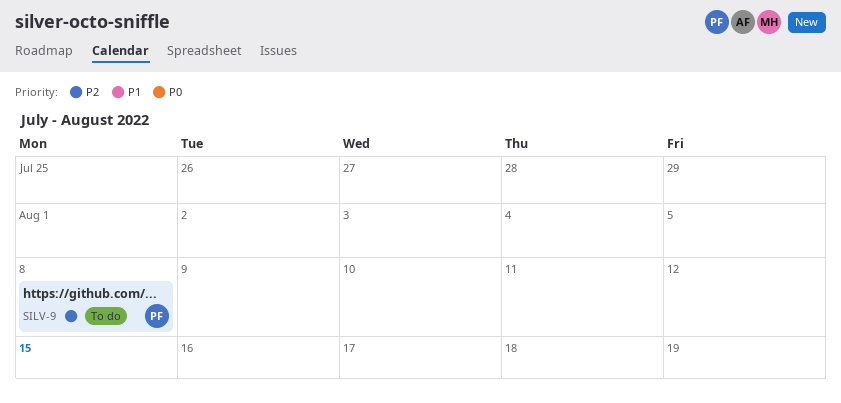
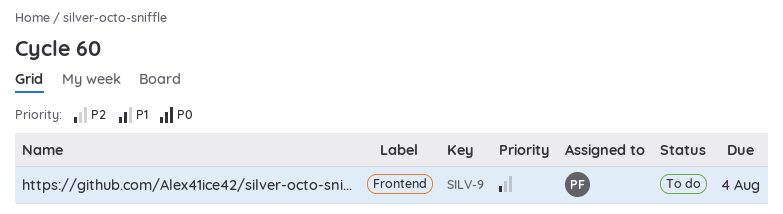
SILV-9, due: Aug 8 -> Aug 4

